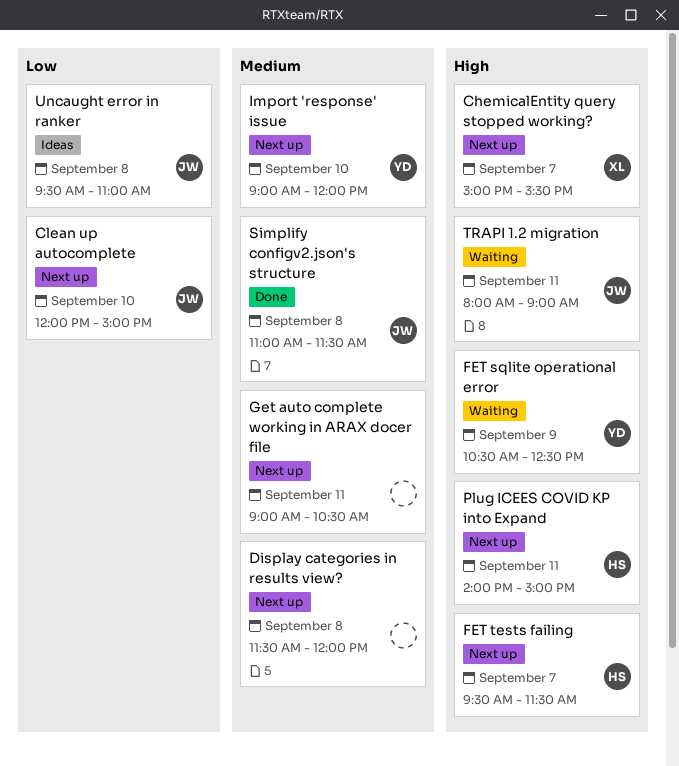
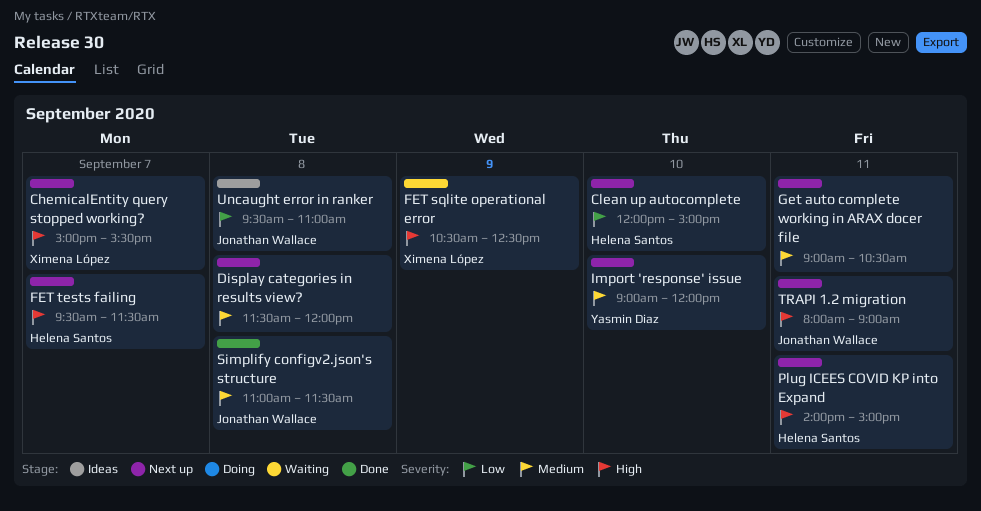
Clean up autocomplete, owner: Jonathan Wallace -> Helena Santos
FET sqlite operational error, owner: Yasmin Diaz -> Ximena López
TRAPI 1.2 migration, status: Waiting -> Next up

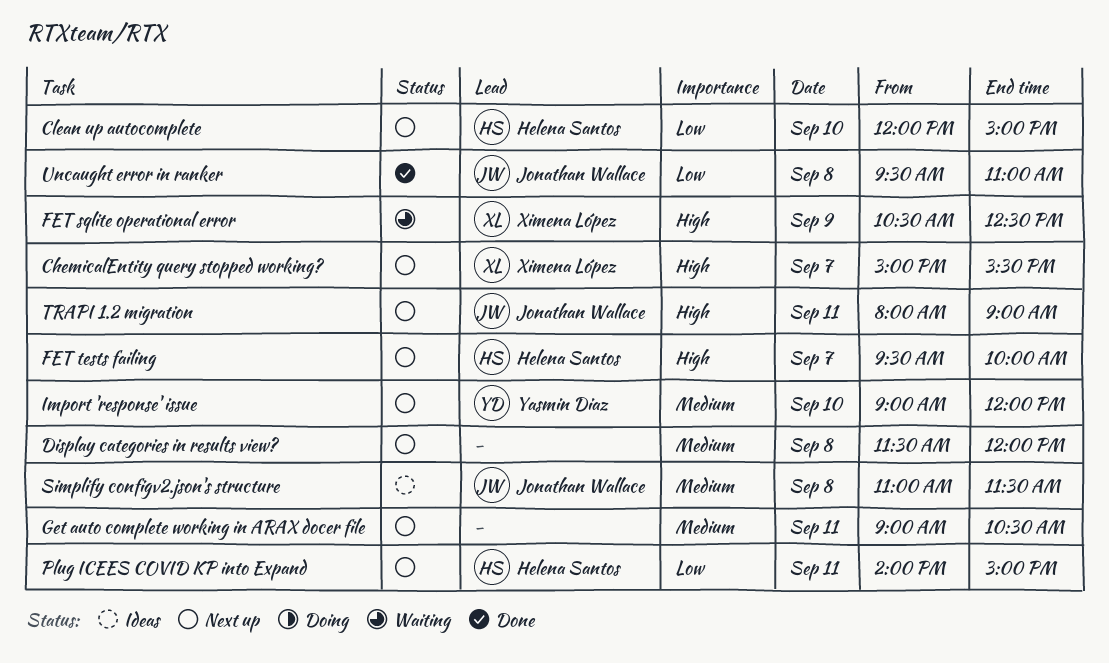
FET tests failing, ends: 11:30 -> 10:00
Plug ICEES COVID KP into Expand, priority: High -> Low
Simplify configv2.json's structure, status: Done -> Ideas
Uncaught error in ranker, status: Ideas -> Done

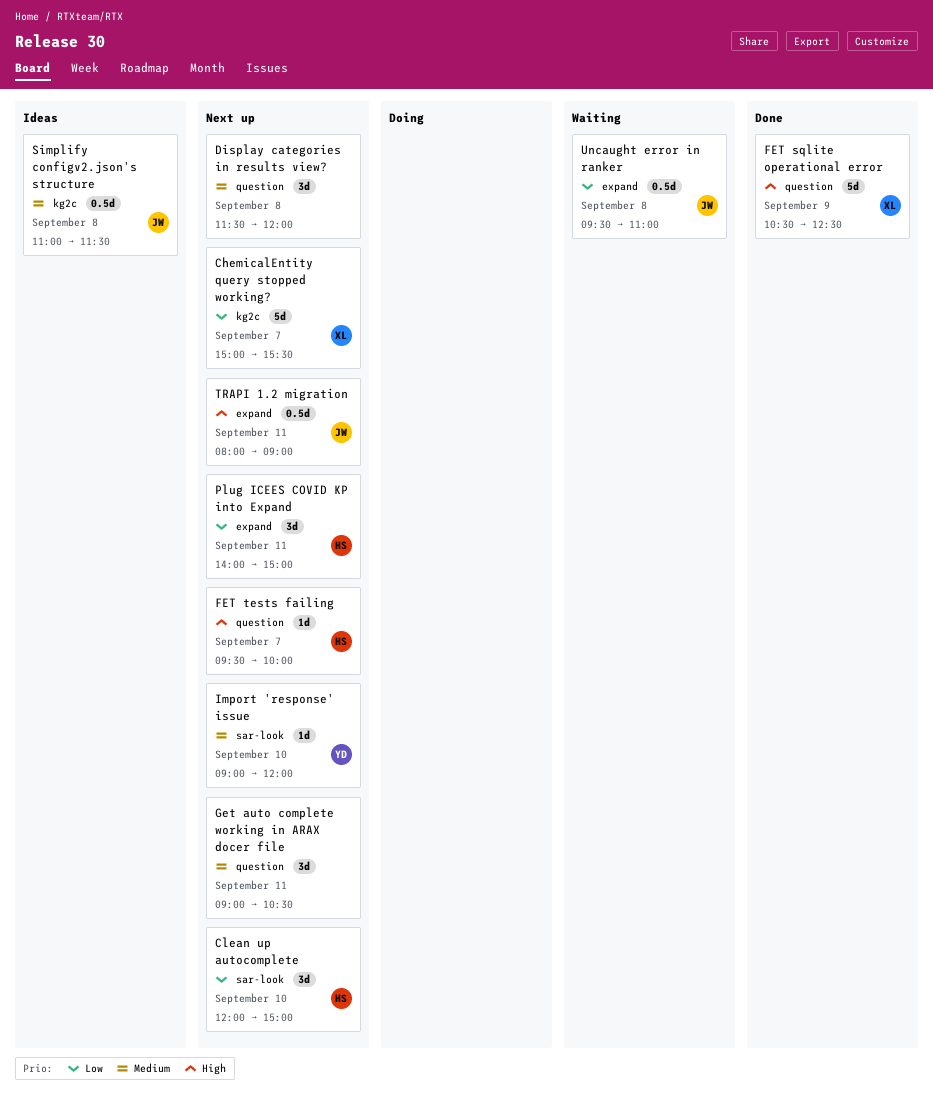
ChemicalEntity query stopped working?, priority: High -> Low
FET sqlite operational error, status: Waiting -> Done
Uncaught error in ranker, status: Done -> Waiting

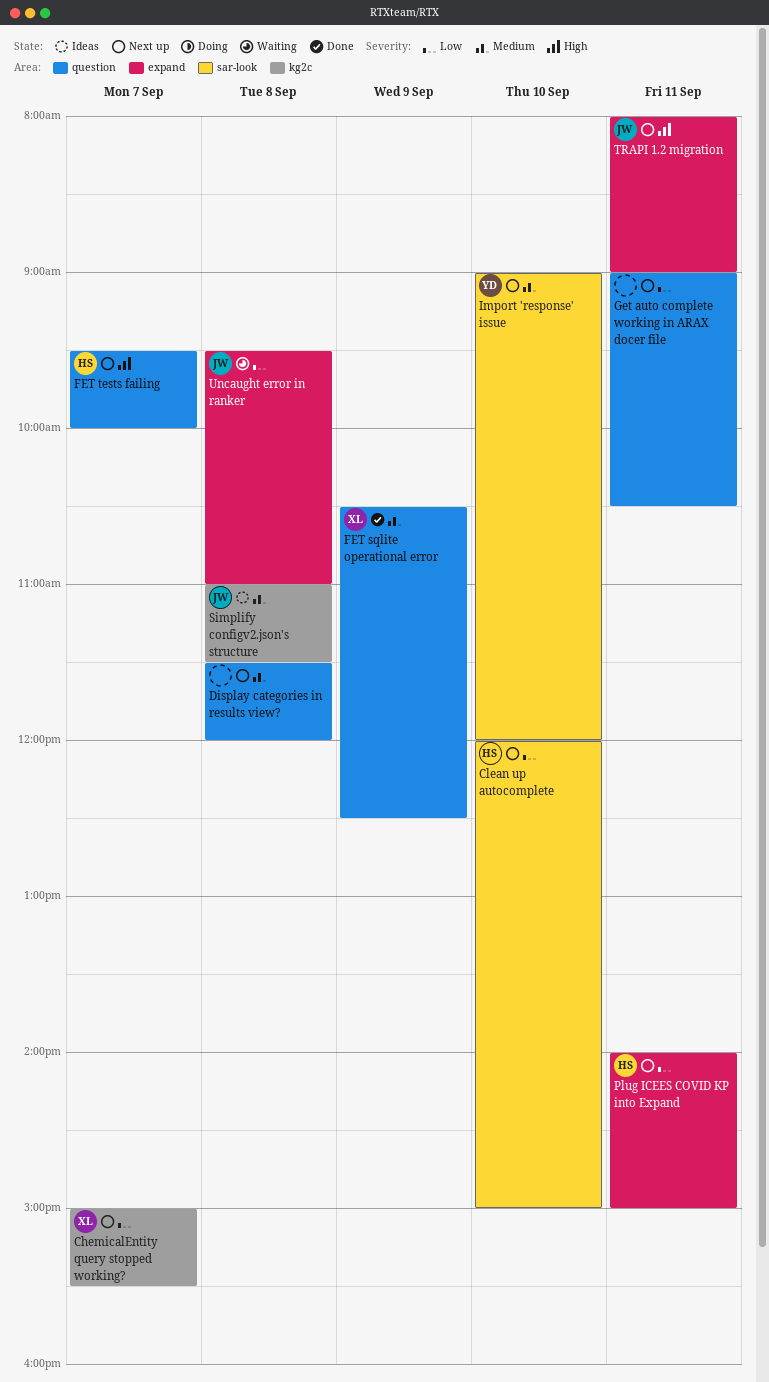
FET sqlite operational error, priority: High -> Medium
Get auto complete working in ARAX docer file, priority: Medium -> Low

